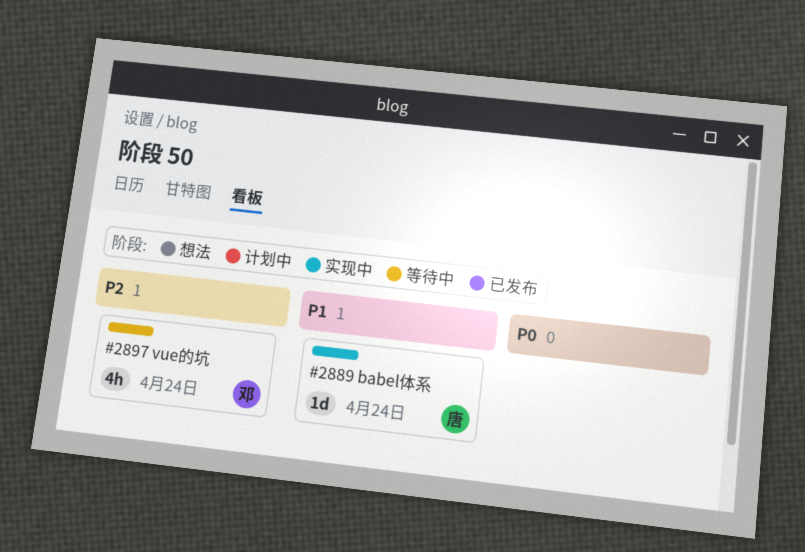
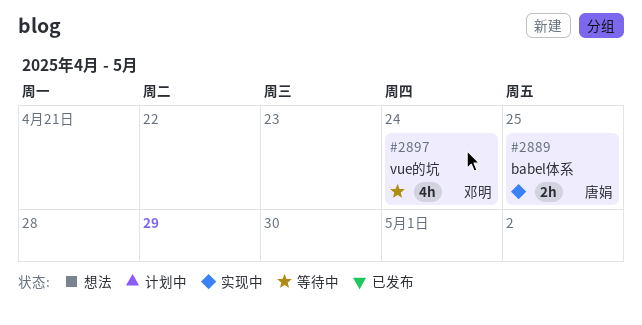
#2889, estimate: 1d -> 2h
#2889, due: Apr 24 -> Apr 25

